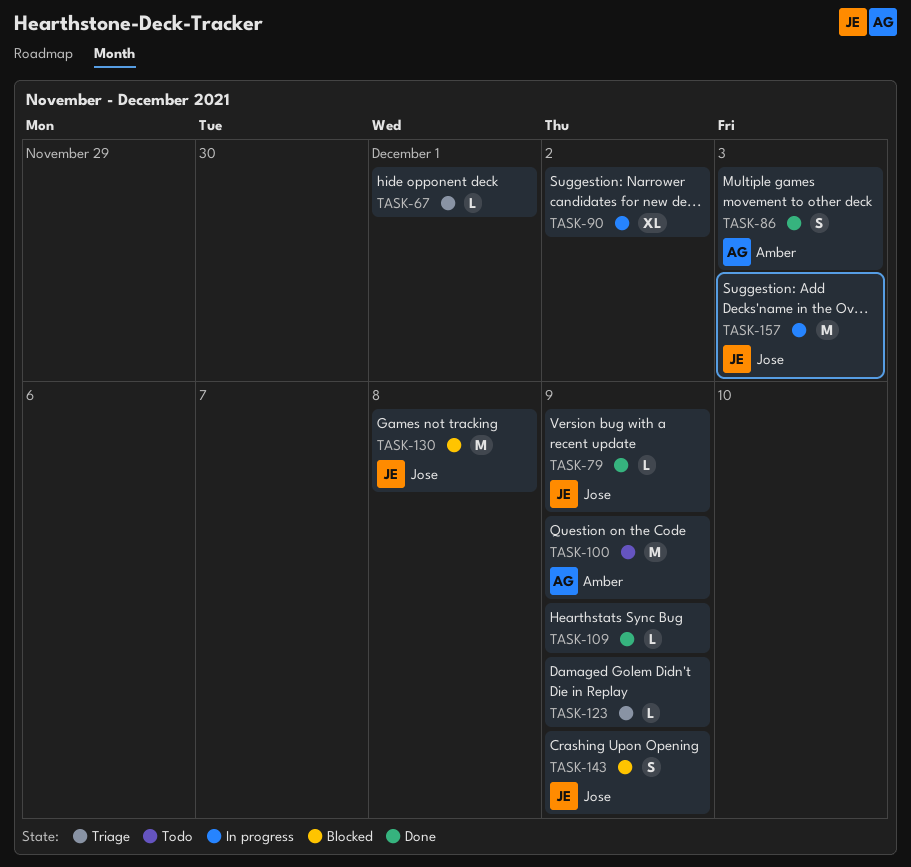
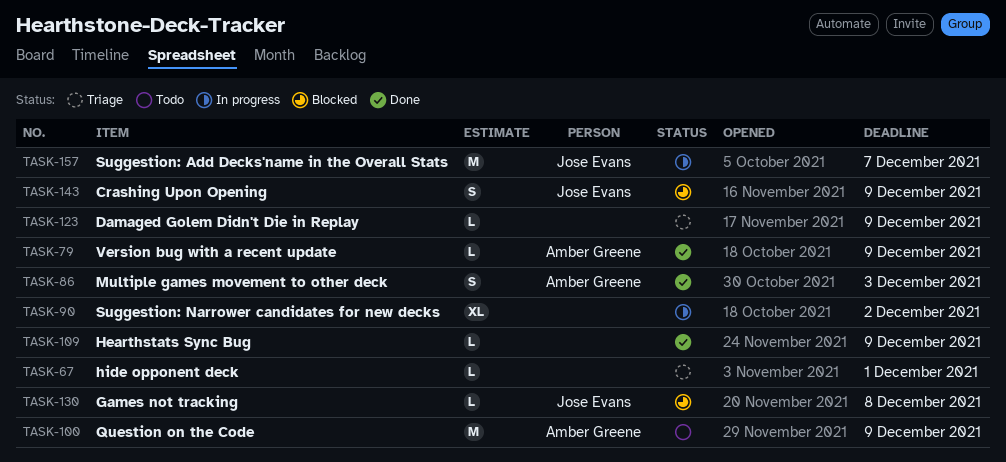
TASK-79, owner: Jose Evans -> Amber Greene
TASK-130, estimate: M -> L
TASK-157, due: Dec 3 -> Dec 7

